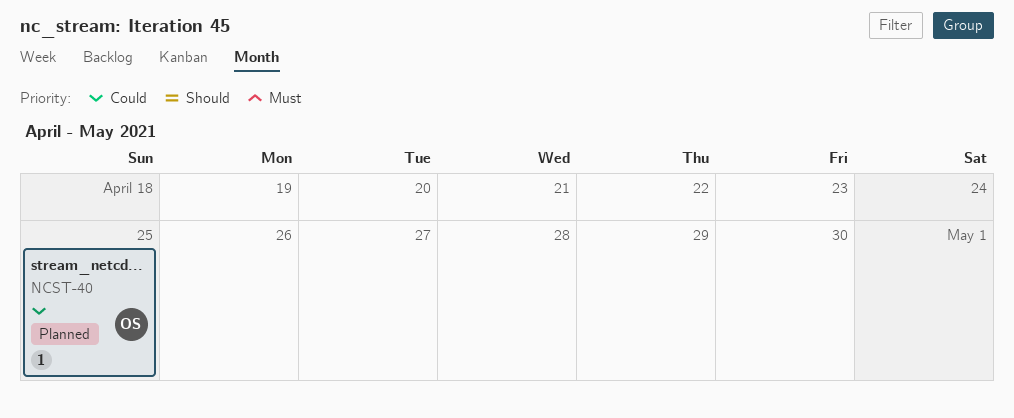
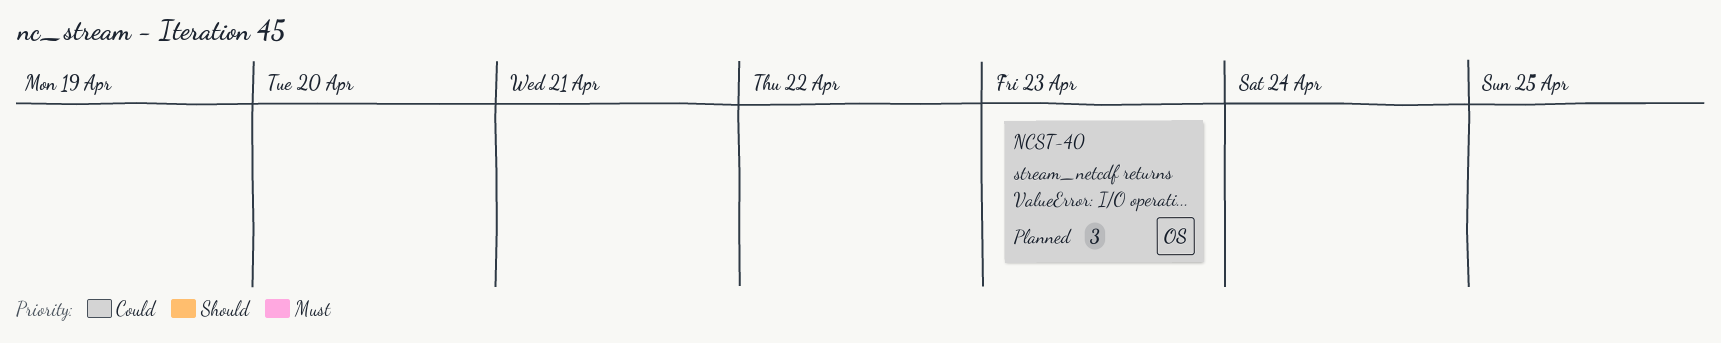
NCST-40, estimate: 1 -> 3
NCST-40, due: Apr 25 -> Apr 23

